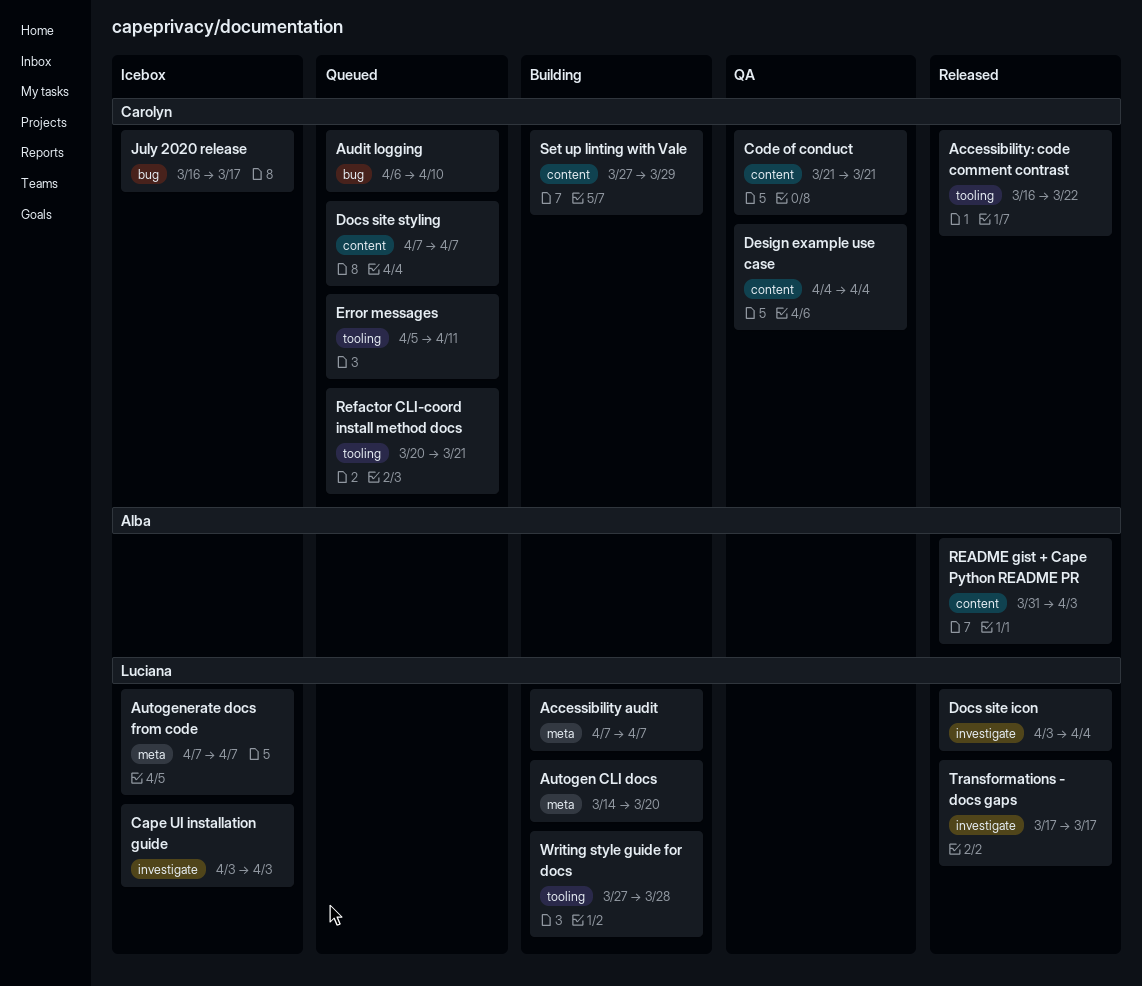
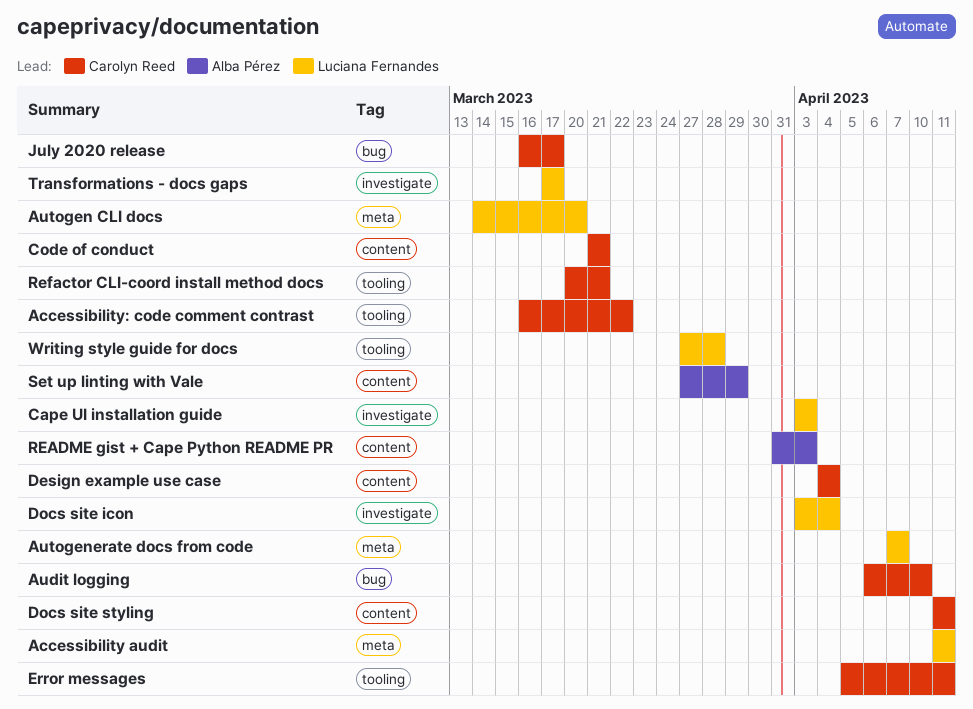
Accessibility audit, start: Apr 7 -> Apr 11
Accessibility audit, due: Apr 7 -> Apr 11
Docs site styling, start: Apr 7 -> Apr 11
Docs site styling, due: Apr 7 -> Apr 11
Set up linting with Vale, owner: Carolyn Reed -> Alba Pérez

